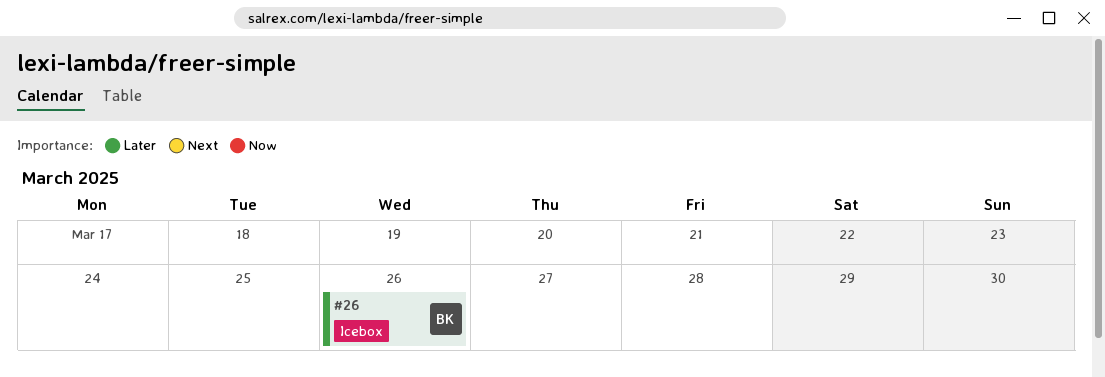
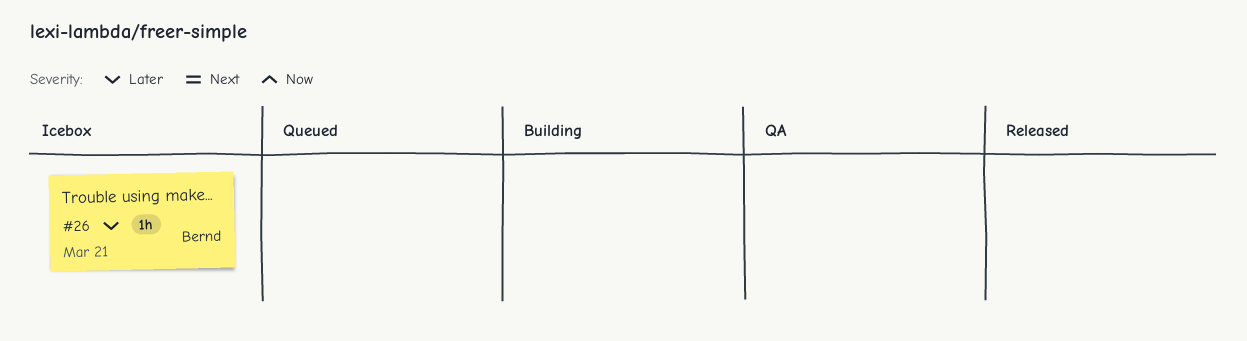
#26, due: Mar 26 -> Mar 21

